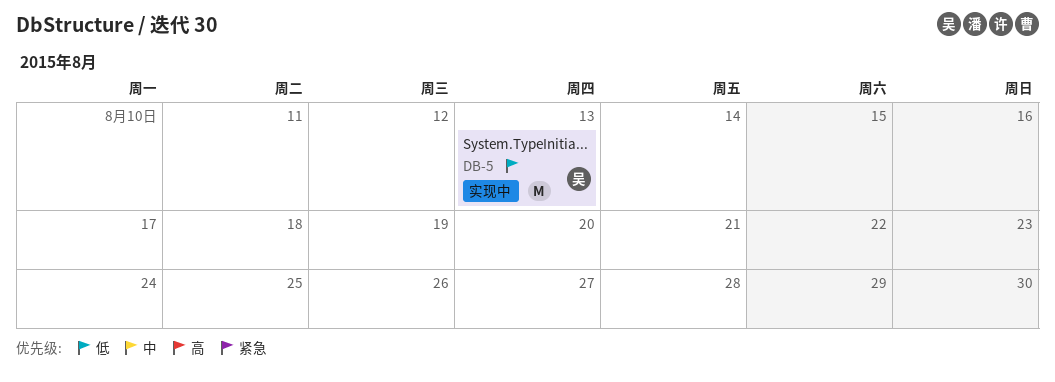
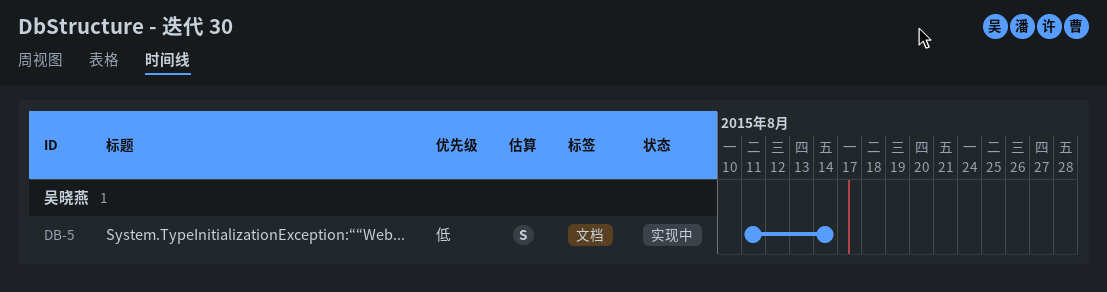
DB-5, estimate: M -> S
DB-5, due: Aug 13 -> Aug 14

